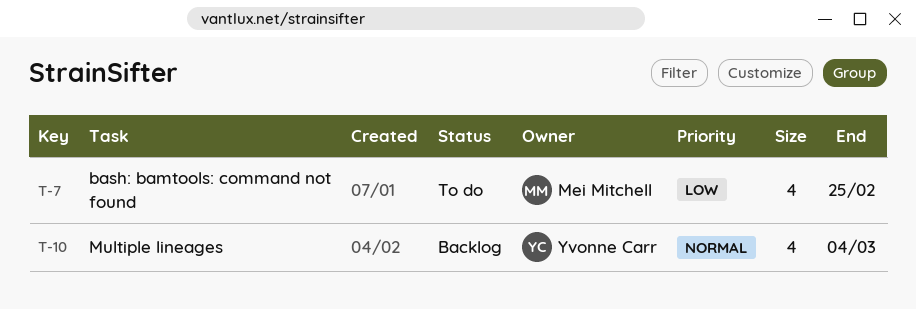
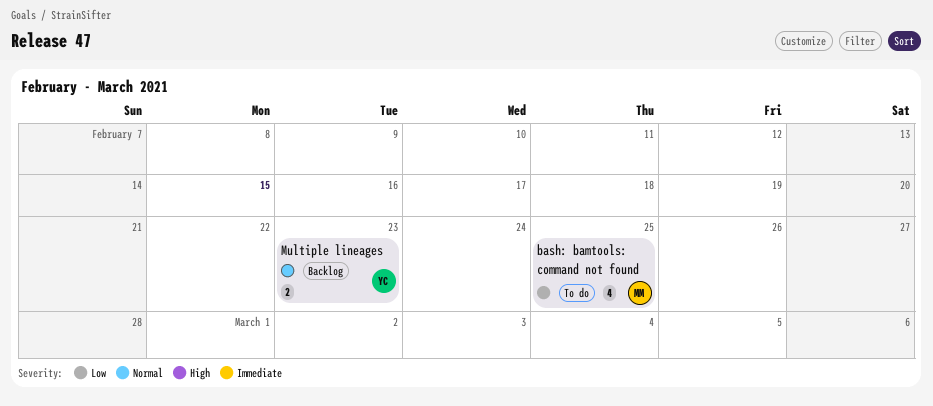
Multiple lineages, estimate: 4 -> 2
Multiple lineages, due: Mar 4 -> Feb 23

